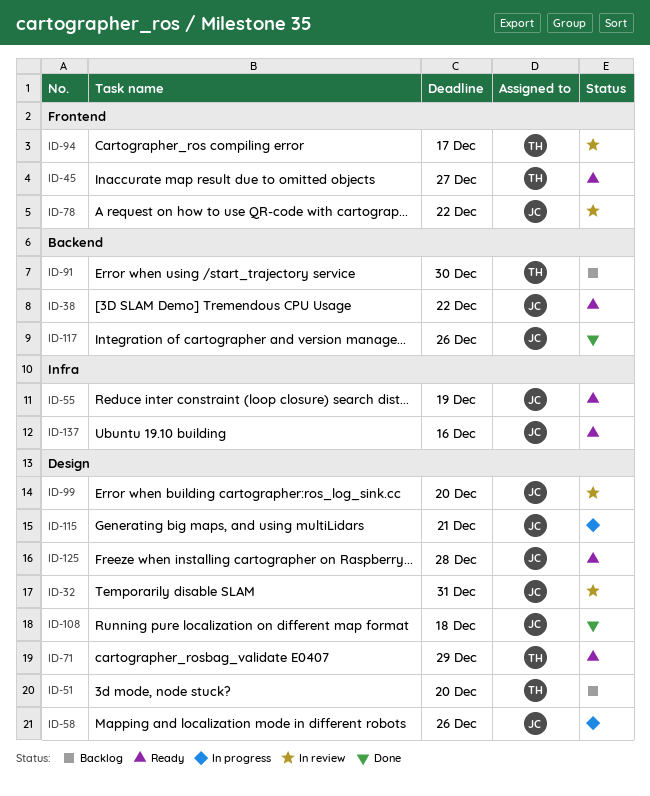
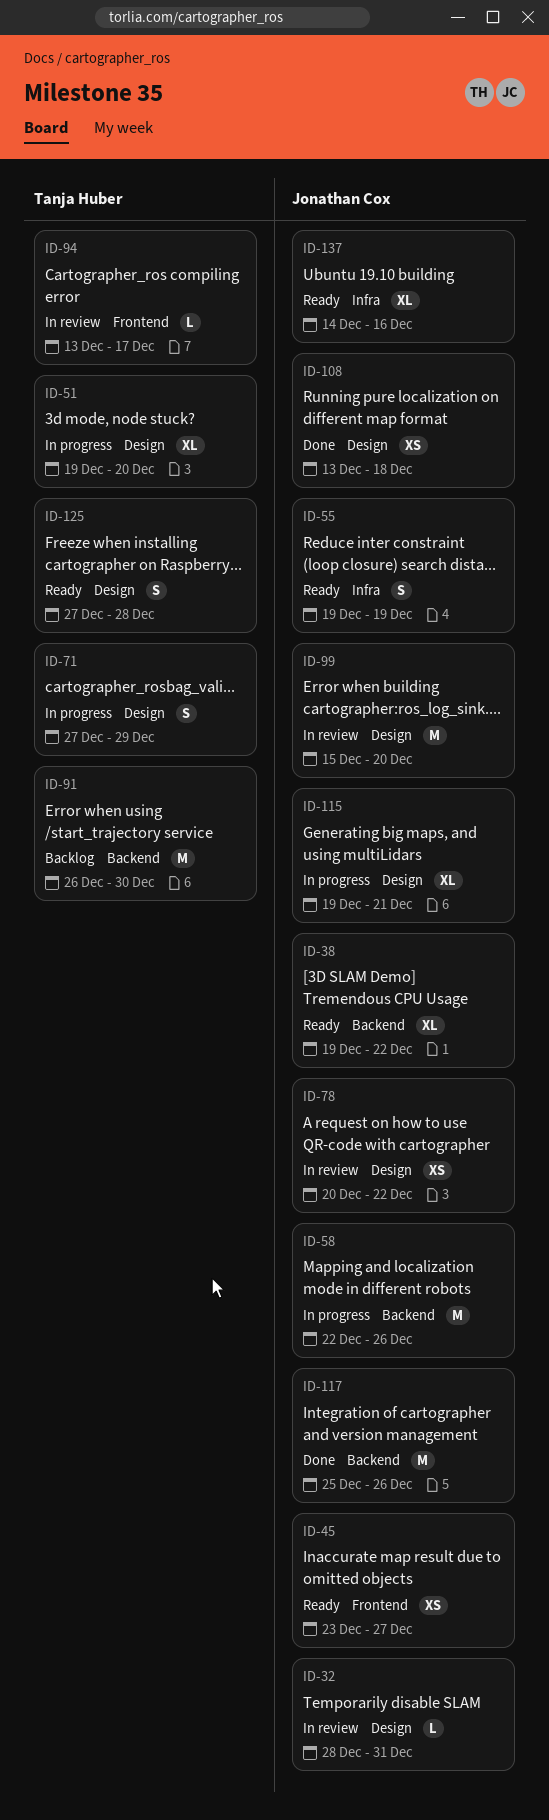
ID-45, owner: Tanja Huber -> Jonathan Cox
ID-51, status: Backlog -> In progress
ID-58, label: Design -> Backend
ID-71, status: Ready -> In progress
ID-78, label: Frontend -> Design
ID-125, owner: Jonathan Cox -> Tanja Huber

